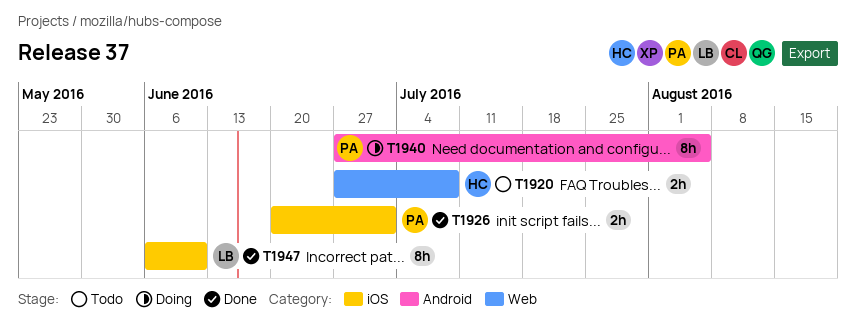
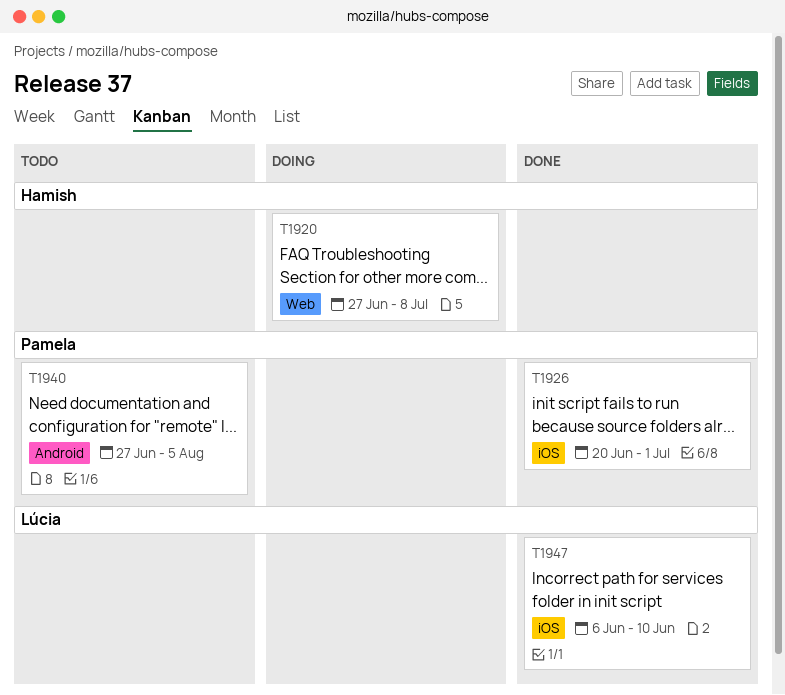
T1920, status: Todo -> Doing
T1940, status: Doing -> Todo

